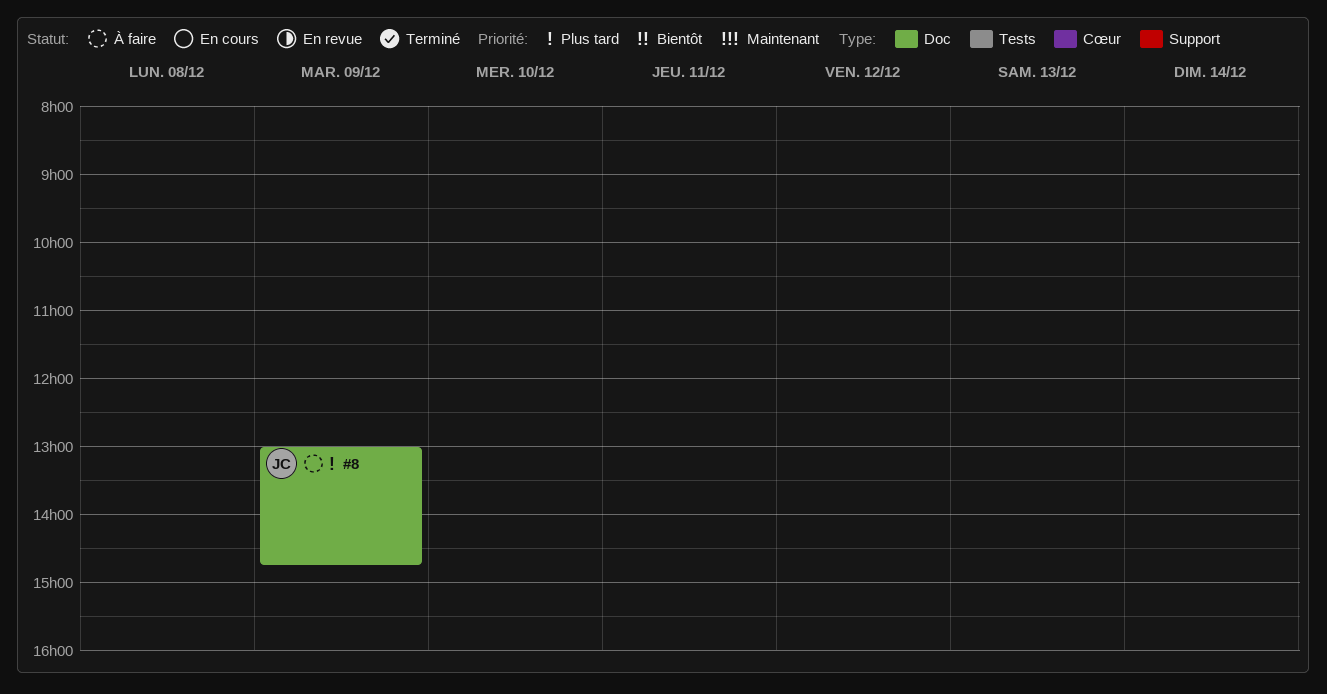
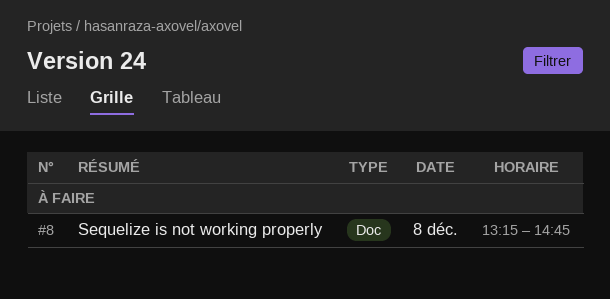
#8, day: Dec 9 -> Dec 8
#8, begins: 13:00 -> 13:15

